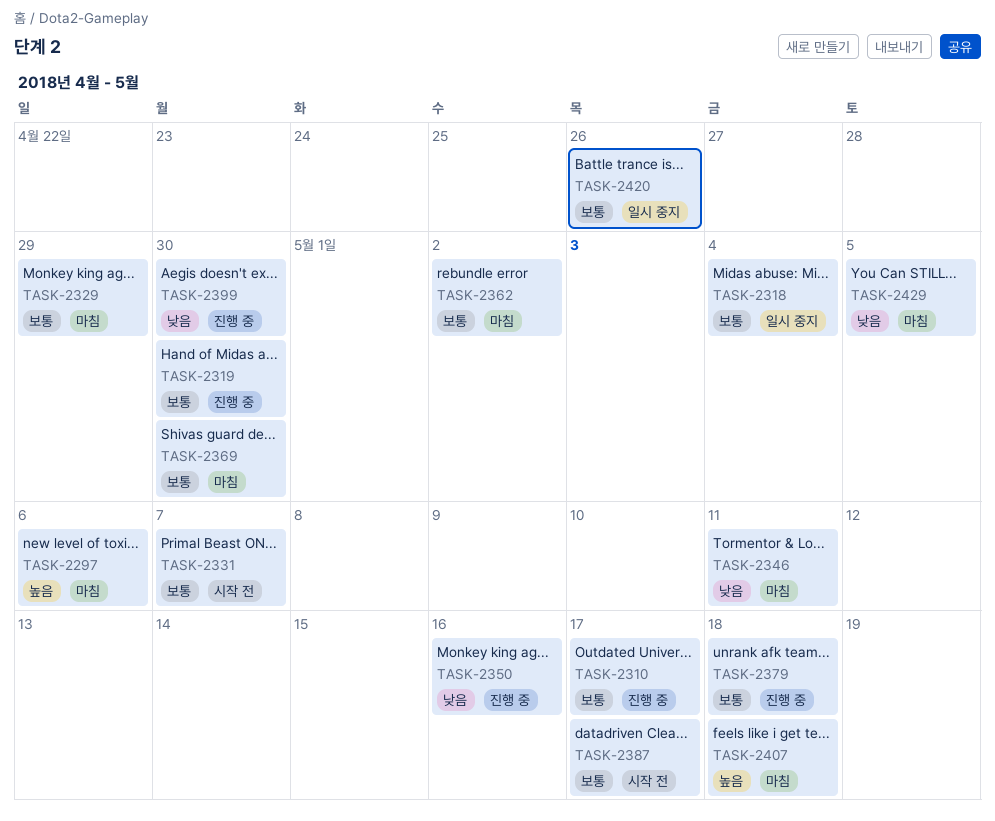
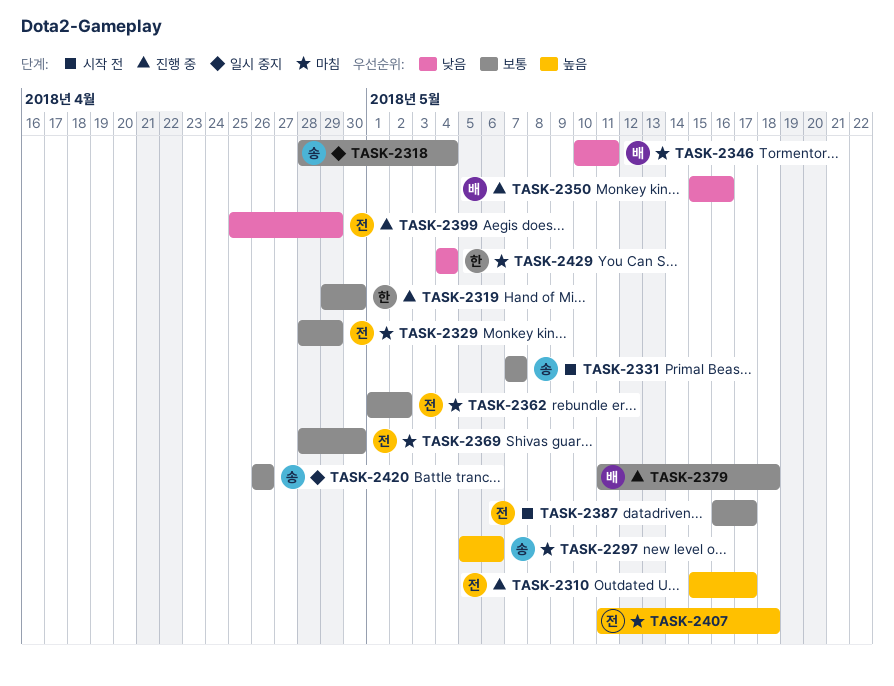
TASK-2310, priority: 보통 -> 높음
TASK-2399, due: Apr 30 -> Apr 29
TASK-2429, due: May 5 -> May 4

